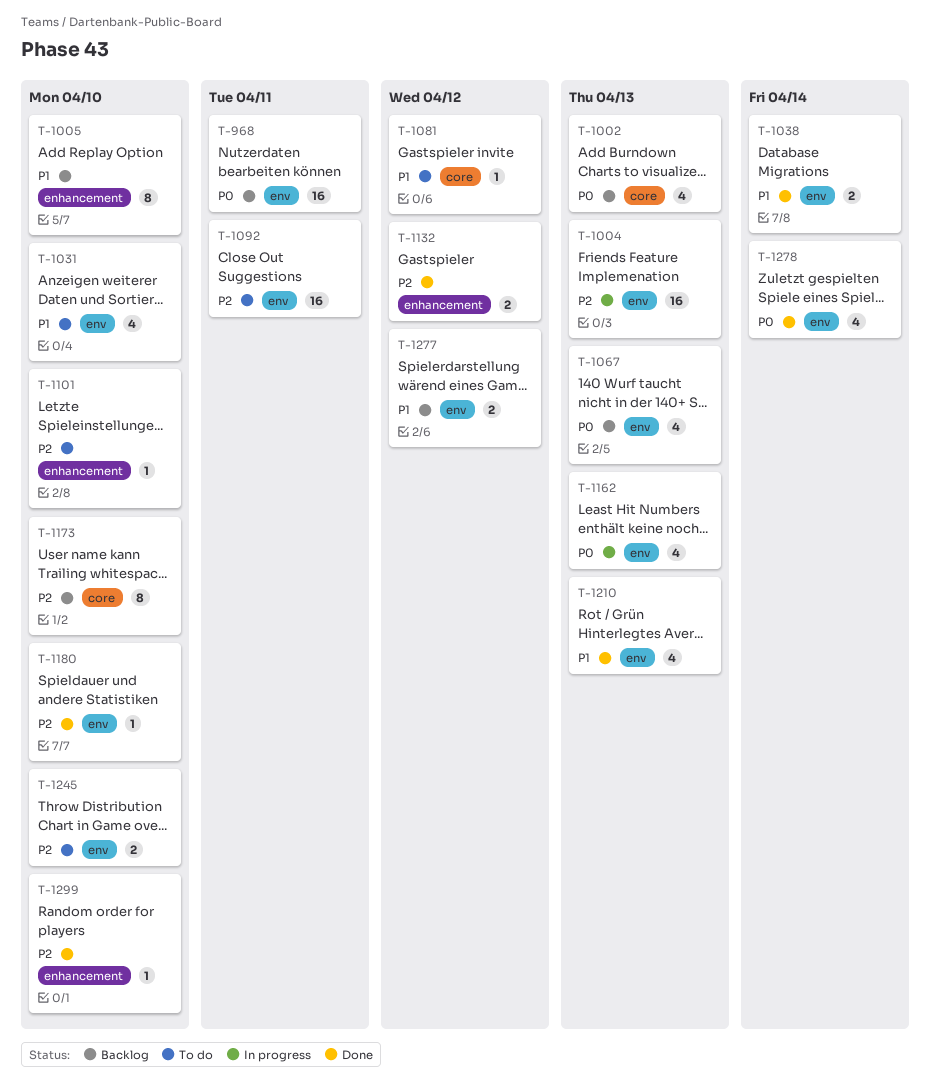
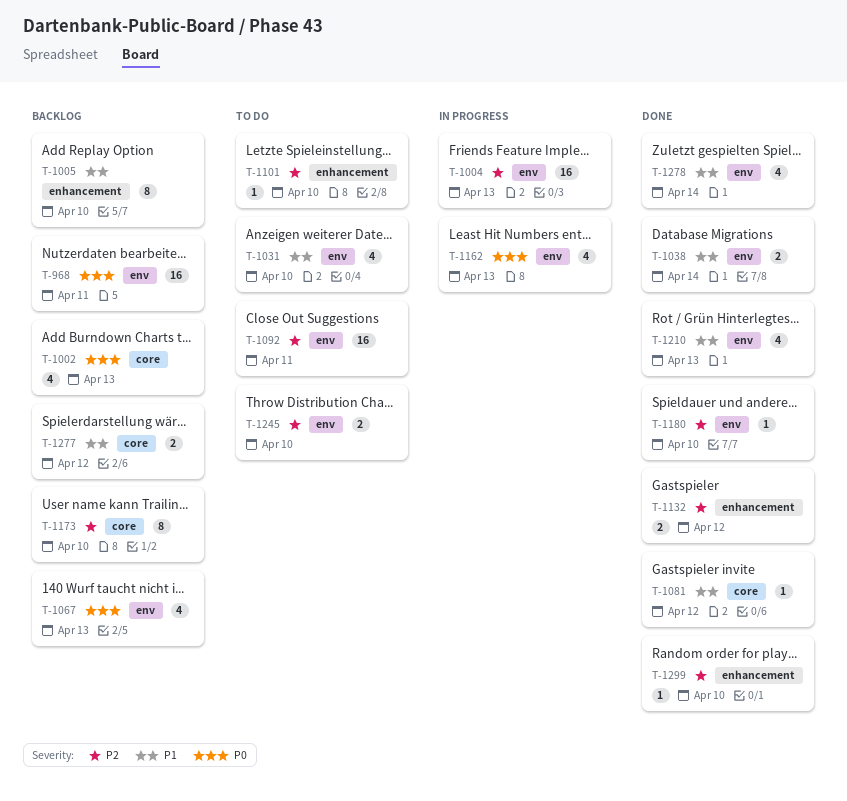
T-1081, status: To do -> Done
T-1277, label: env -> core
T-1278, priority: P0 -> P1

